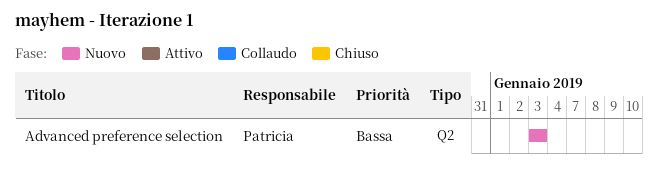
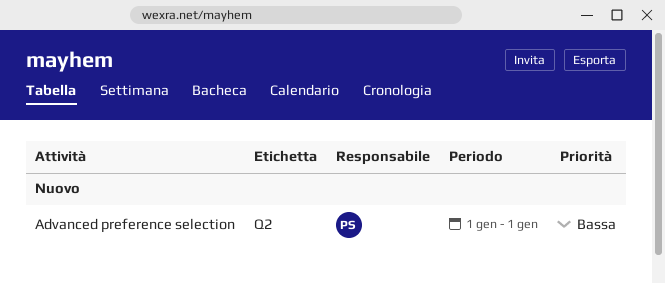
Advanced preference selection, start: Jan 3 -> Jan 1
Advanced preference selection, due: Jan 3 -> Jan 1

